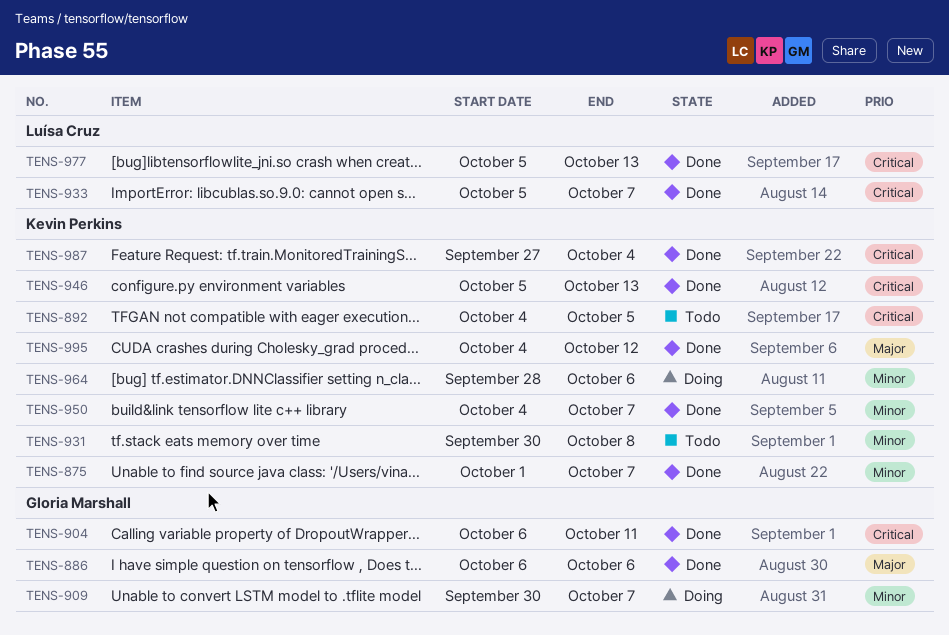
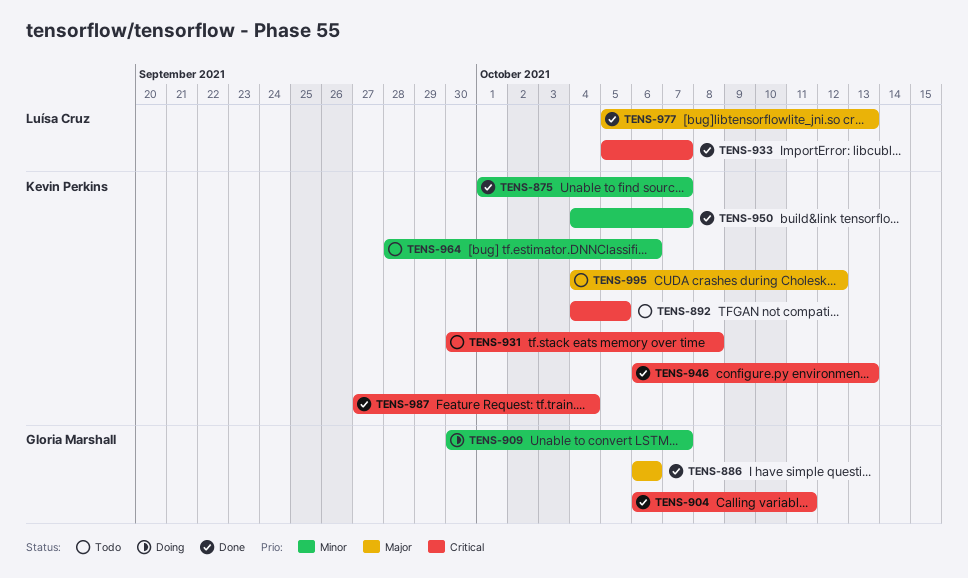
TENS-931, priority: Minor -> Critical
TENS-946, start: Oct 5 -> Oct 6
TENS-964, status: Doing -> Todo
TENS-977, priority: Critical -> Major
TENS-995, status: Done -> Todo

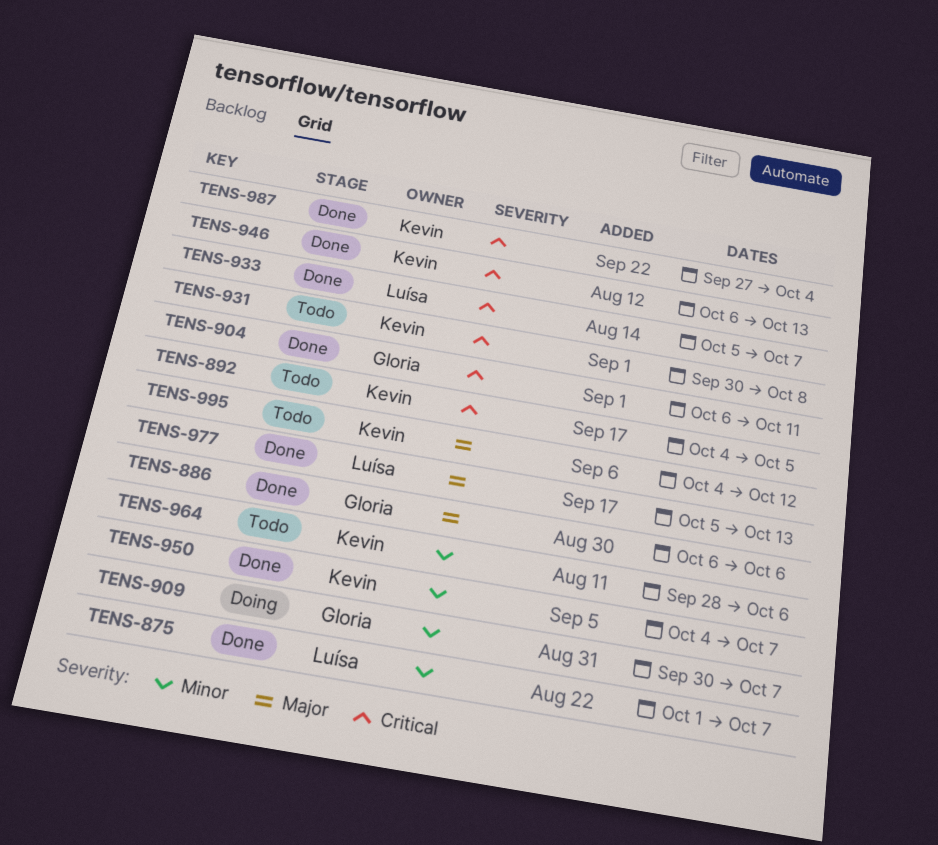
TENS-875, owner: Kevin Perkins -> Luísa Cruz

